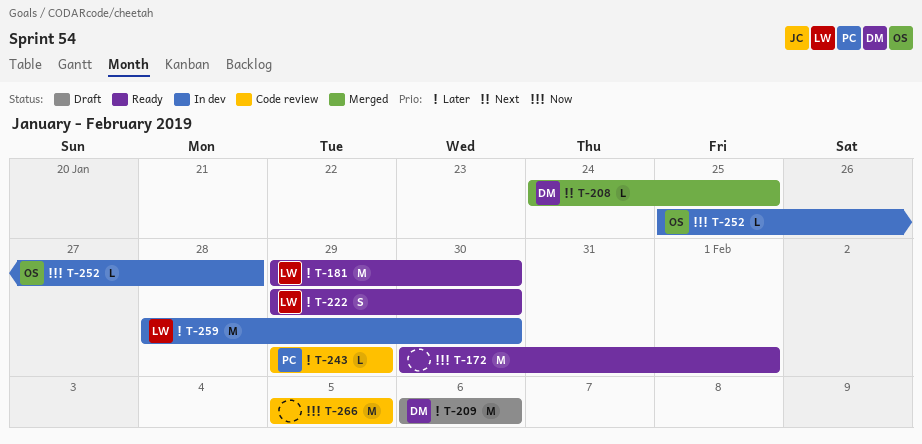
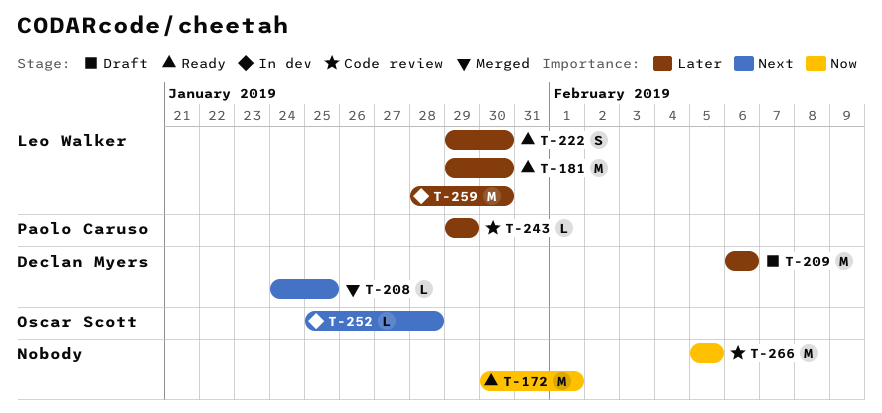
T-252, priority: Now -> Next

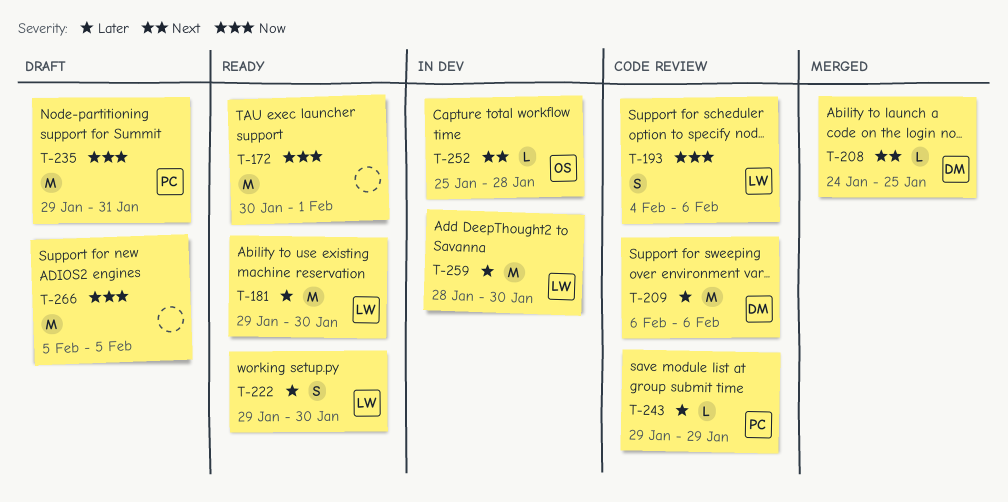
T-193: none -> present
T-209, status: Draft -> Code review
T-235: none -> present
T-266, status: Code review -> Draft

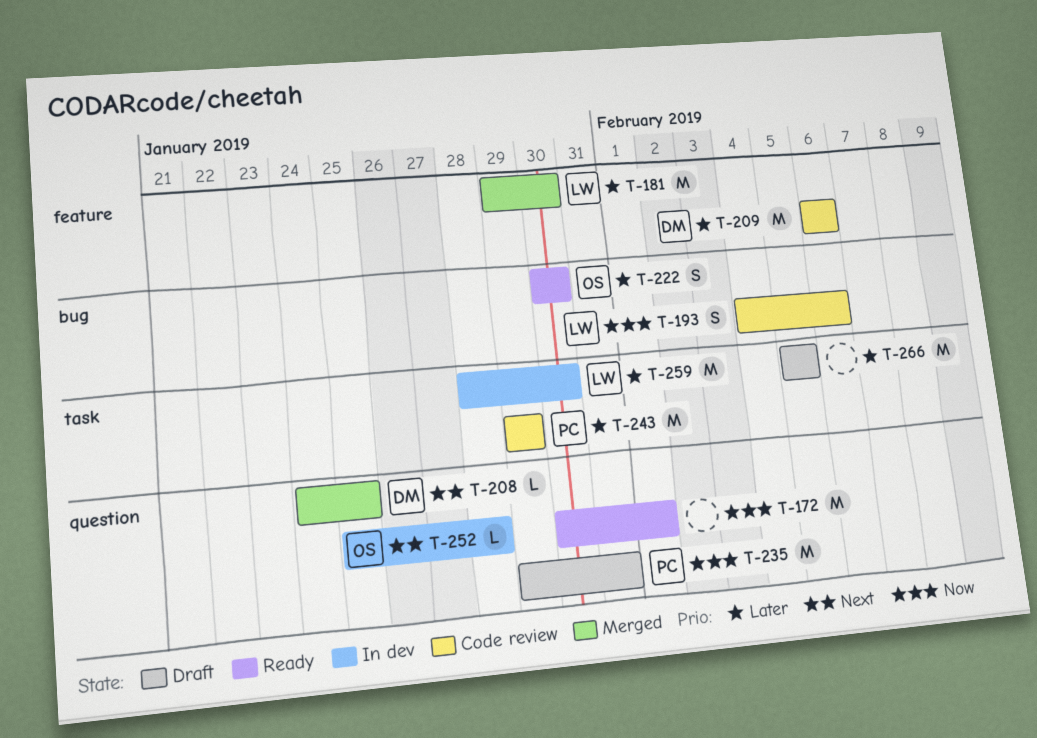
T-181, status: Ready -> Merged
T-222, owner: LW -> OS
T-222, start: Jan 29 -> Jan 30
T-243, estimate: L -> M
T-266, priority: Now -> Later

